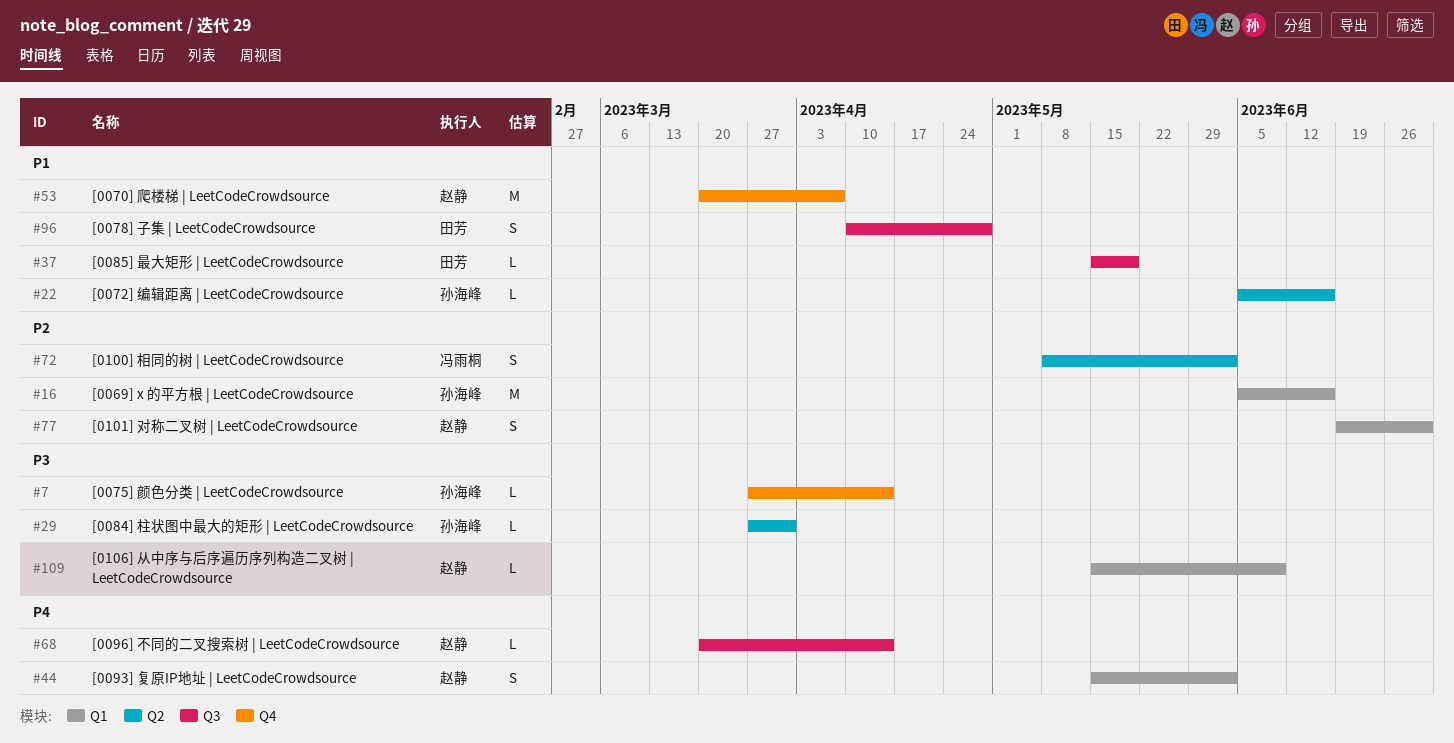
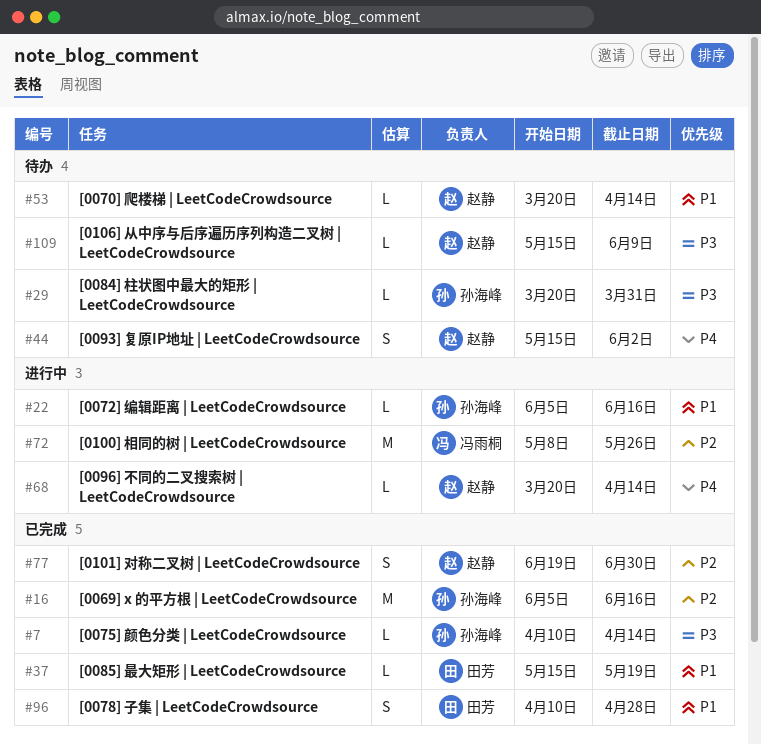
#7, start: Mar 27 -> Apr 10
#29, start: Mar 27 -> Mar 20
#53, estimate: M -> L
#53, due: Apr 7 -> Apr 14
#72, estimate: S -> M
#72, due: Jun 2 -> May 26

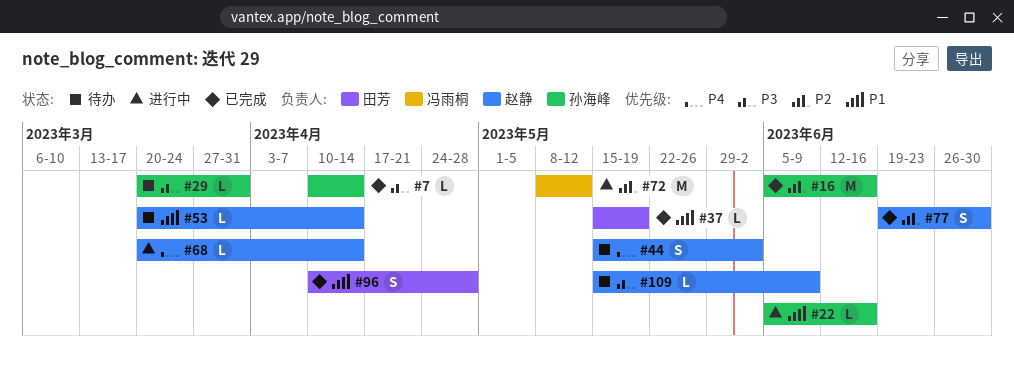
#72, due: May 26 -> May 12

